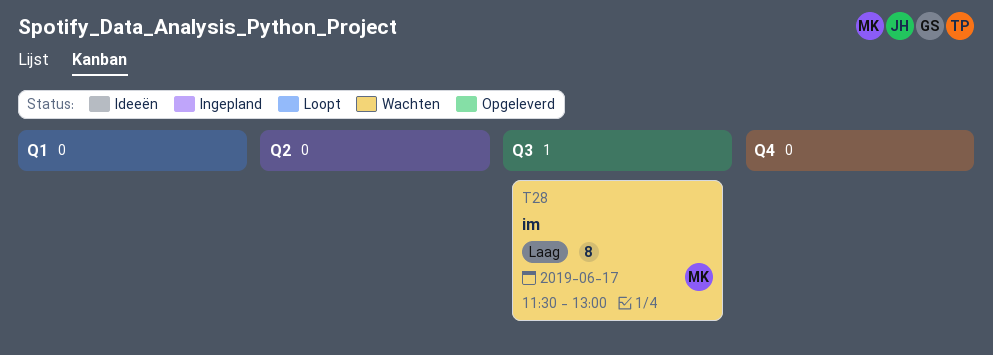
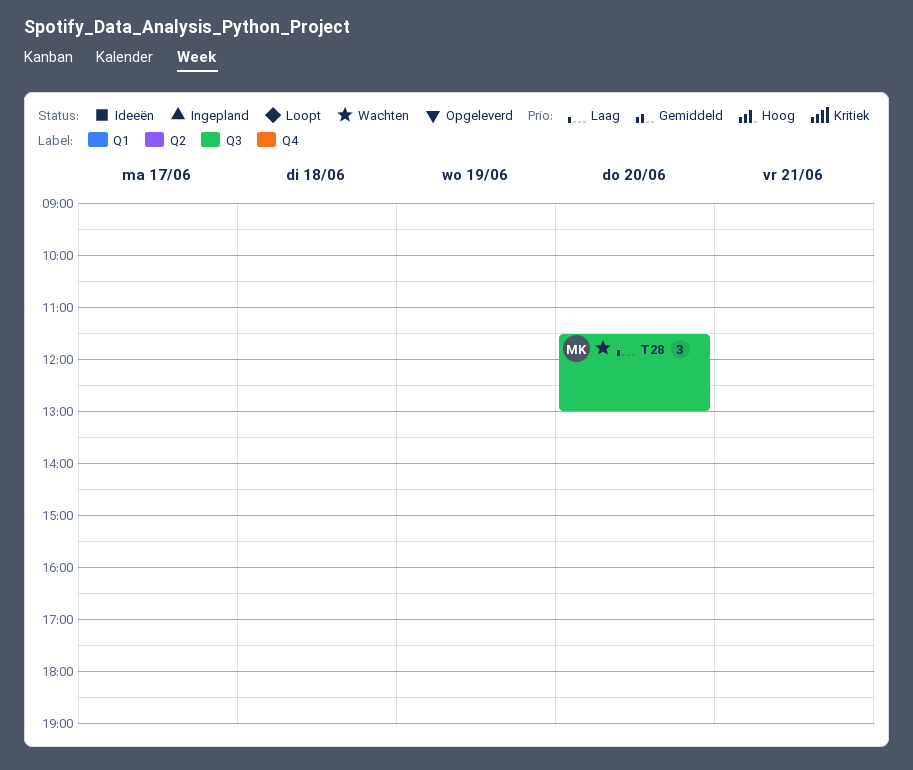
T28, estimate: 8 -> 3
T28, day: Jun 17 -> Jun 20

